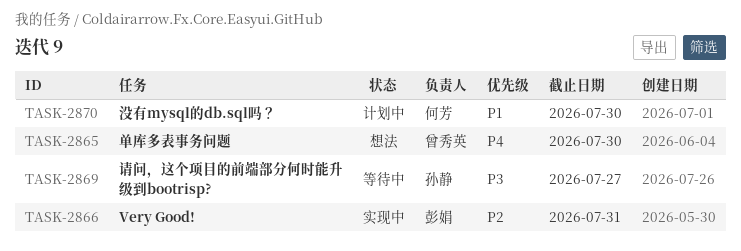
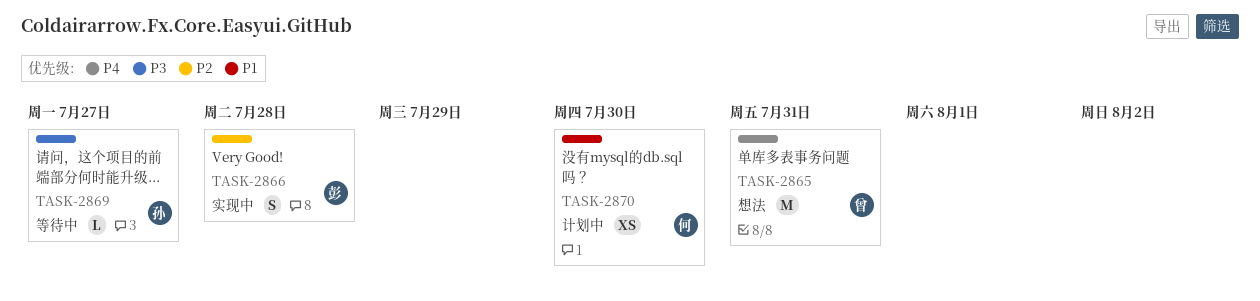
TASK-2865, due: Jul 30 -> Jul 31
TASK-2866, due: Jul 31 -> Jul 28

